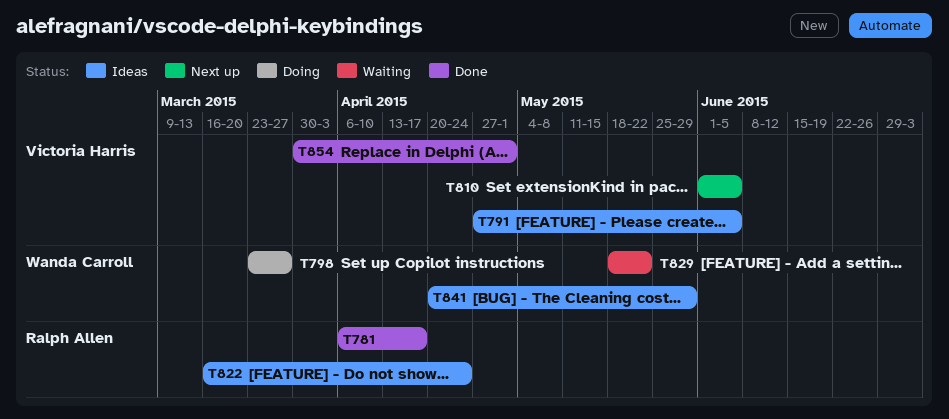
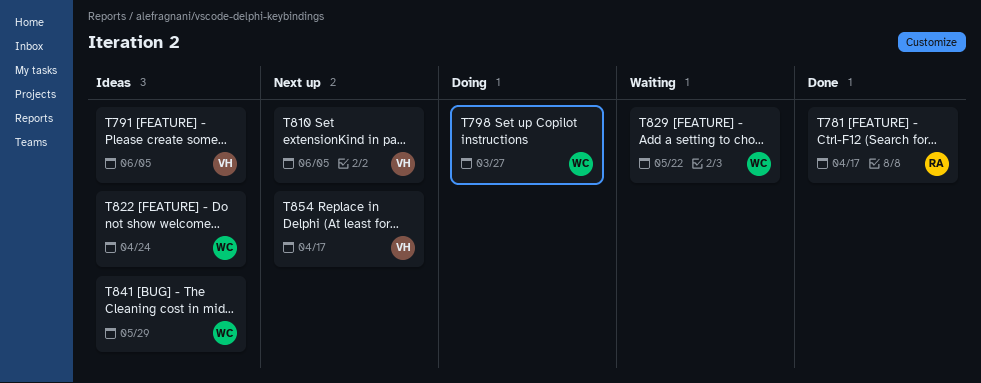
T822, owner: Ralph Allen -> Wanda Carroll
T854, status: Done -> Next up
T854, due: May 1 -> Apr 17

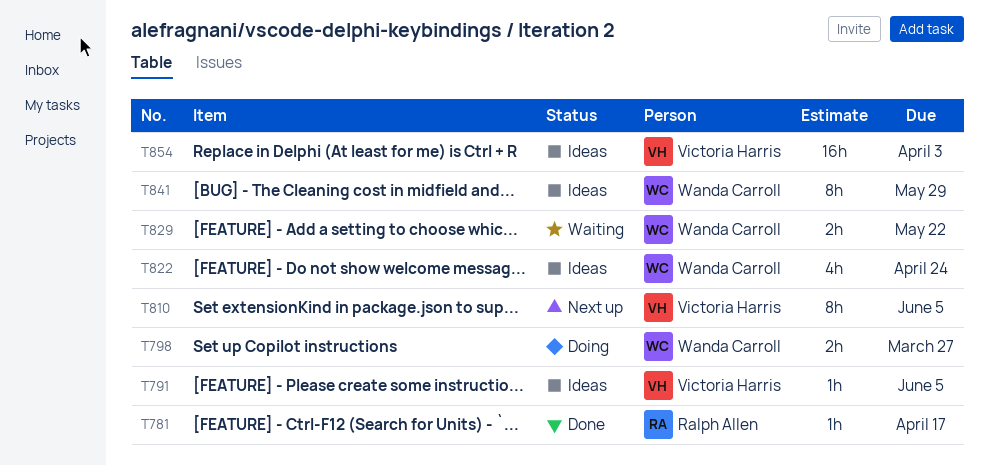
T854, status: Next up -> Ideas
T854, due: Apr 17 -> Apr 3

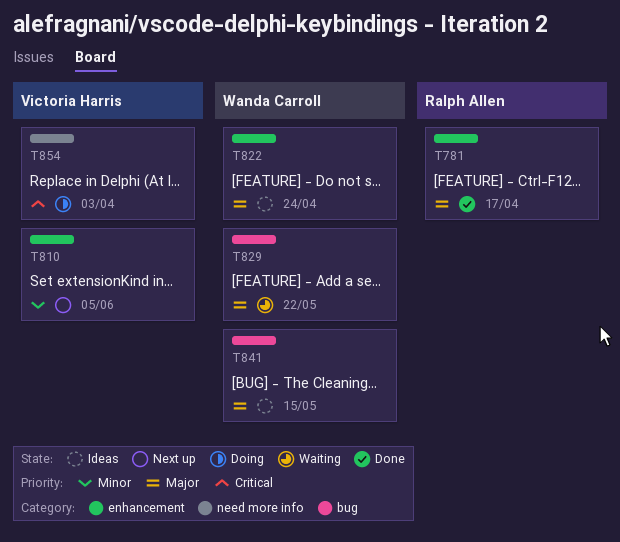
T791: present -> none
T798: present -> none
T841, due: May 29 -> May 15
T854, status: Ideas -> Doing

